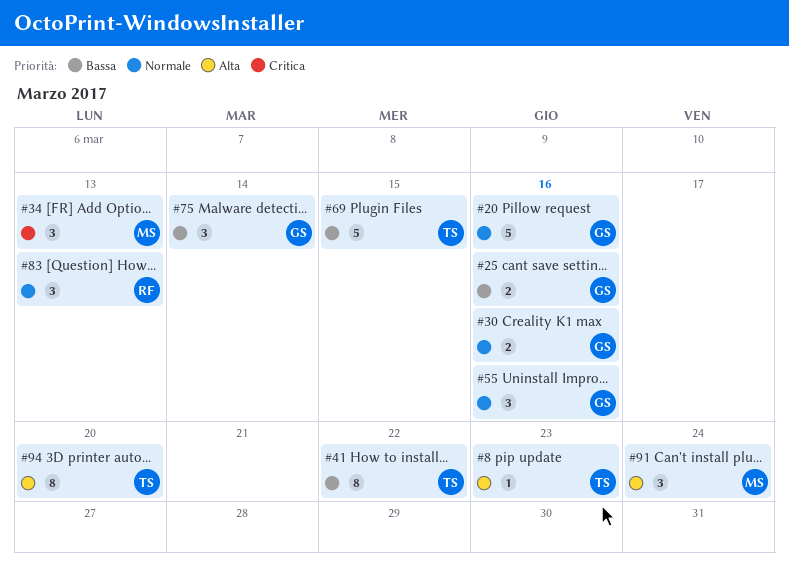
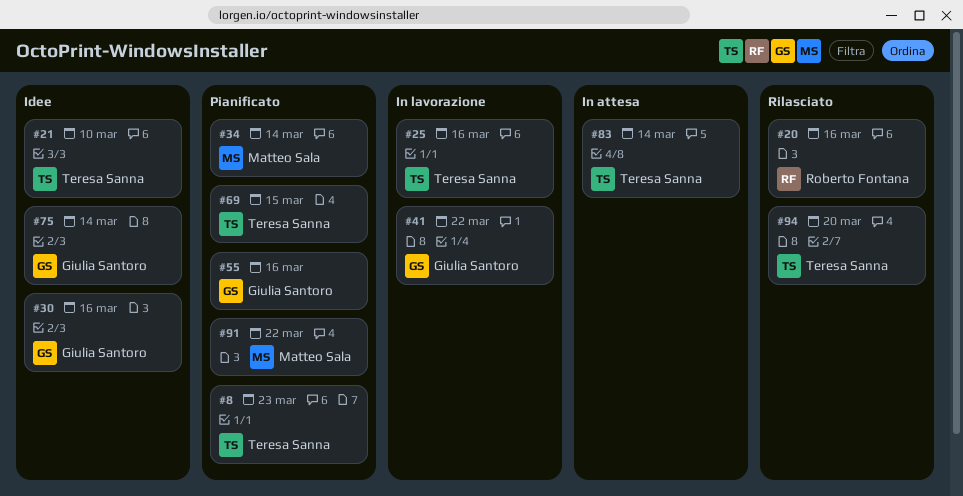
#20, owner: Giulia Santoro -> Roberto Fontana
#21: none -> present
#25, owner: Giulia Santoro -> Teresa Sanna
#34, due: Mar 13 -> Mar 14
#41, owner: Teresa Sanna -> Giulia Santoro
#83, owner: Roberto Fontana -> Teresa Sanna
#83, due: Mar 13 -> Mar 14
#91, due: Mar 24 -> Mar 22

